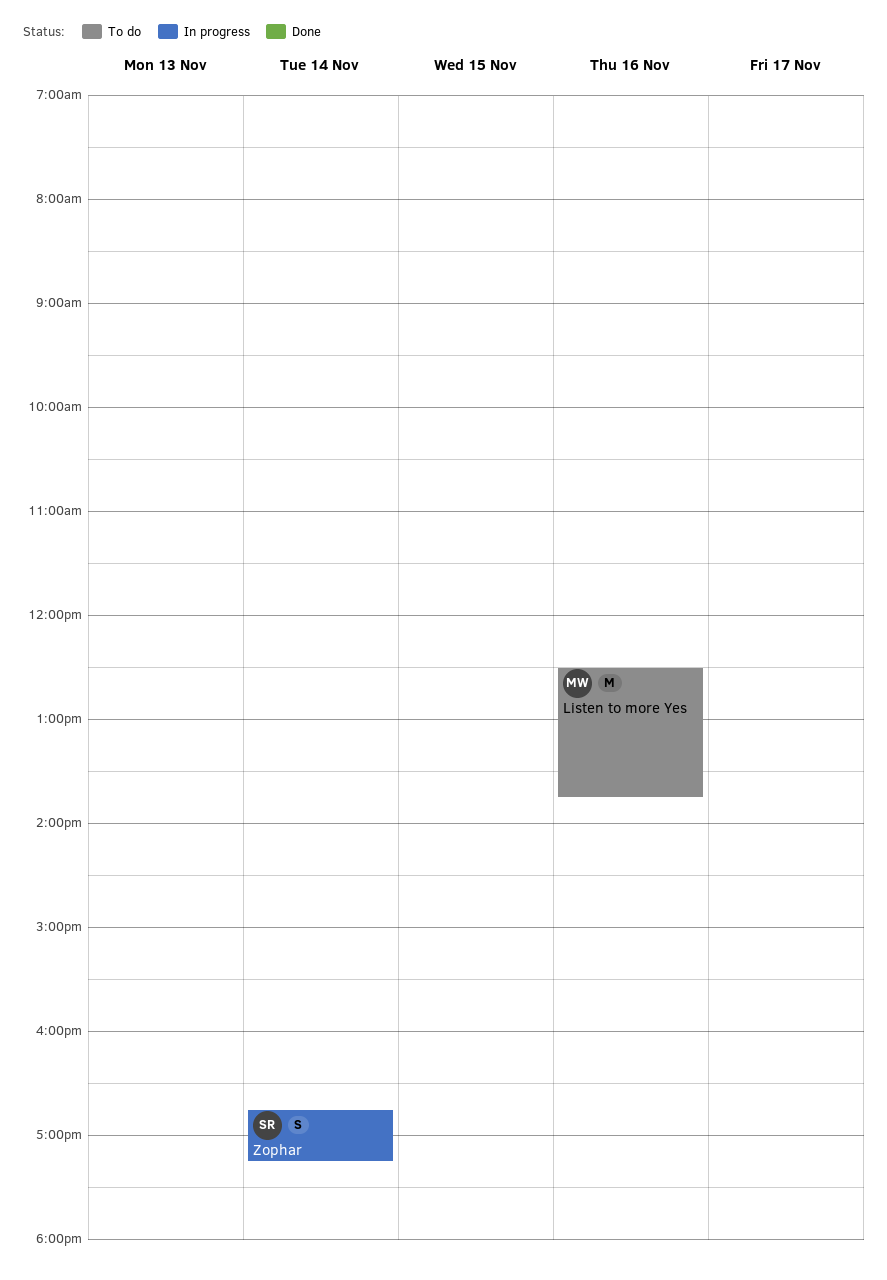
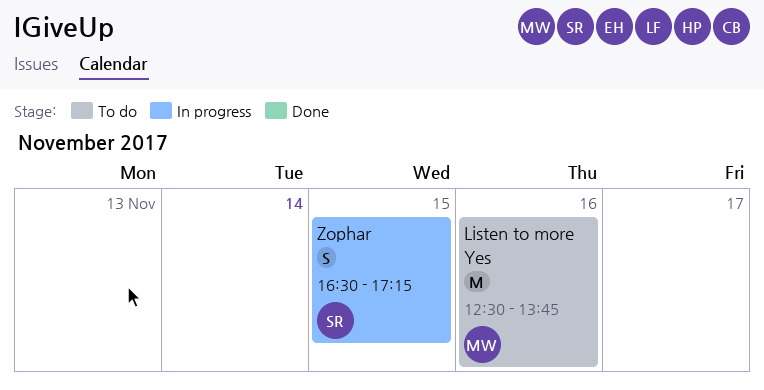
Zophar, day: Nov 14 -> Nov 15
Zophar, begins: 16:45 -> 16:30

